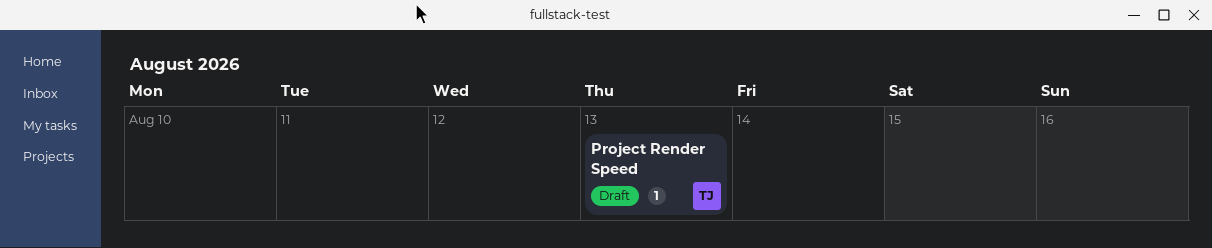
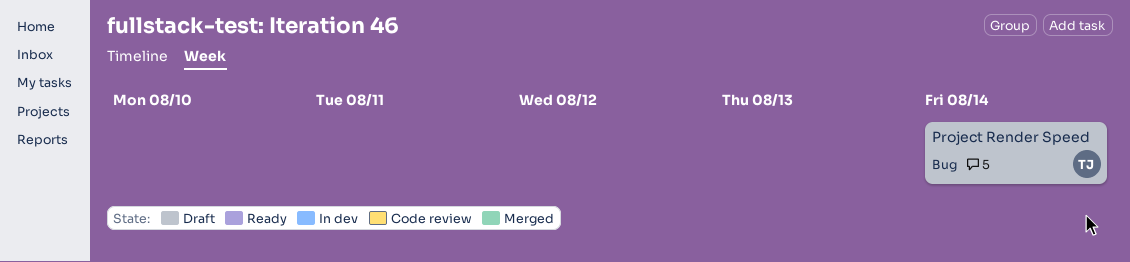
Project Render Speed, due: Aug 13 -> Aug 14

